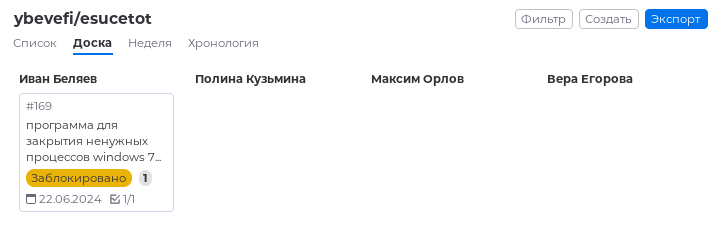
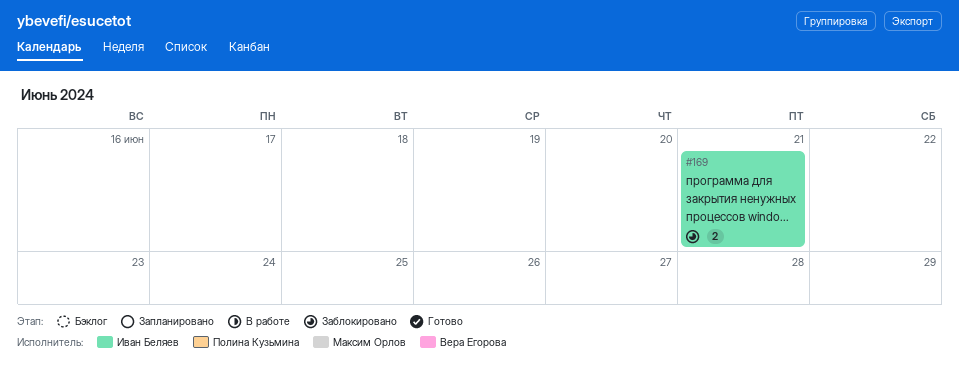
#169, estimate: 1 -> 2
#169, due: Jun 22 -> Jun 21

